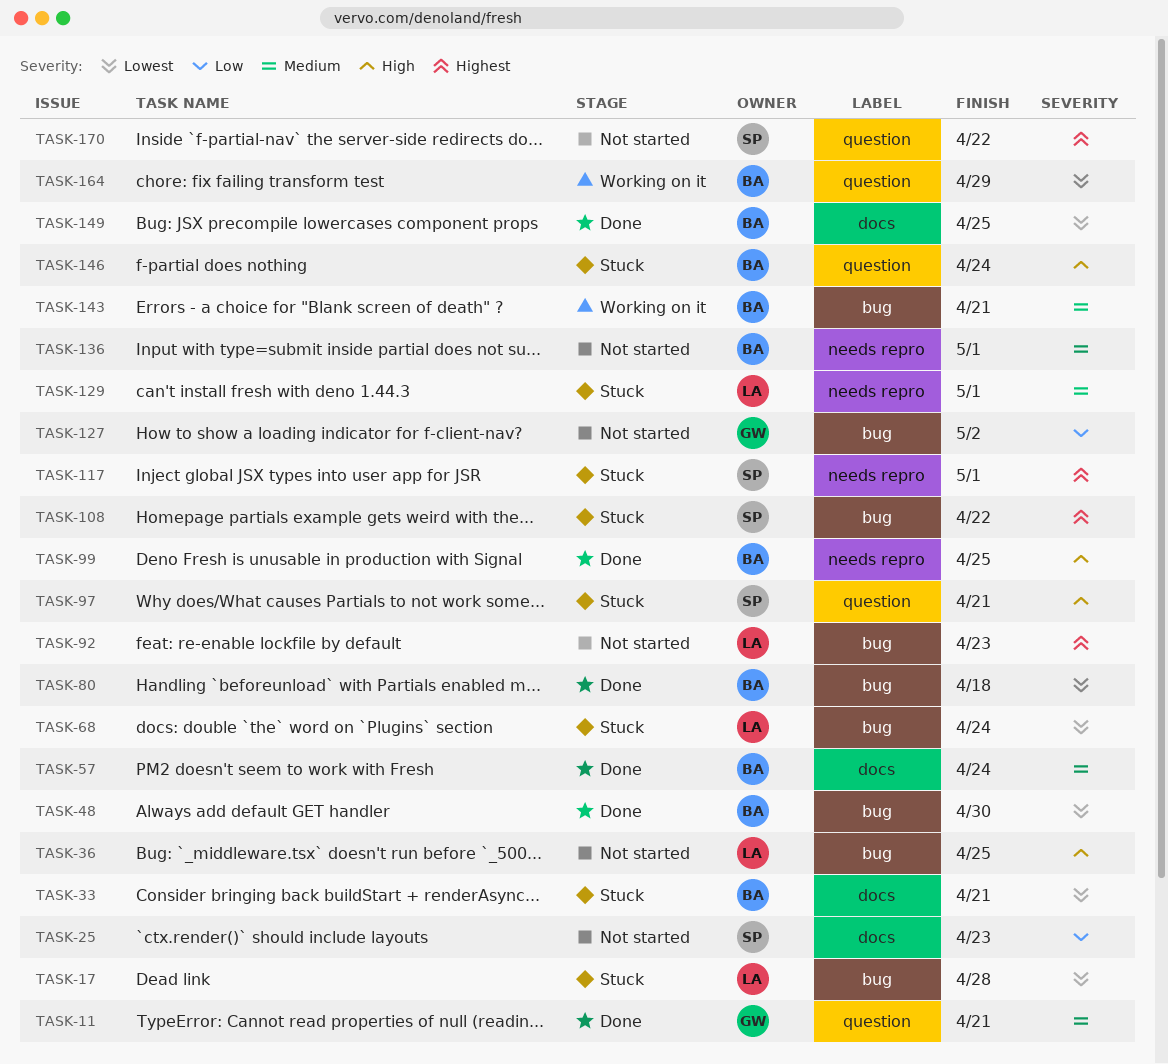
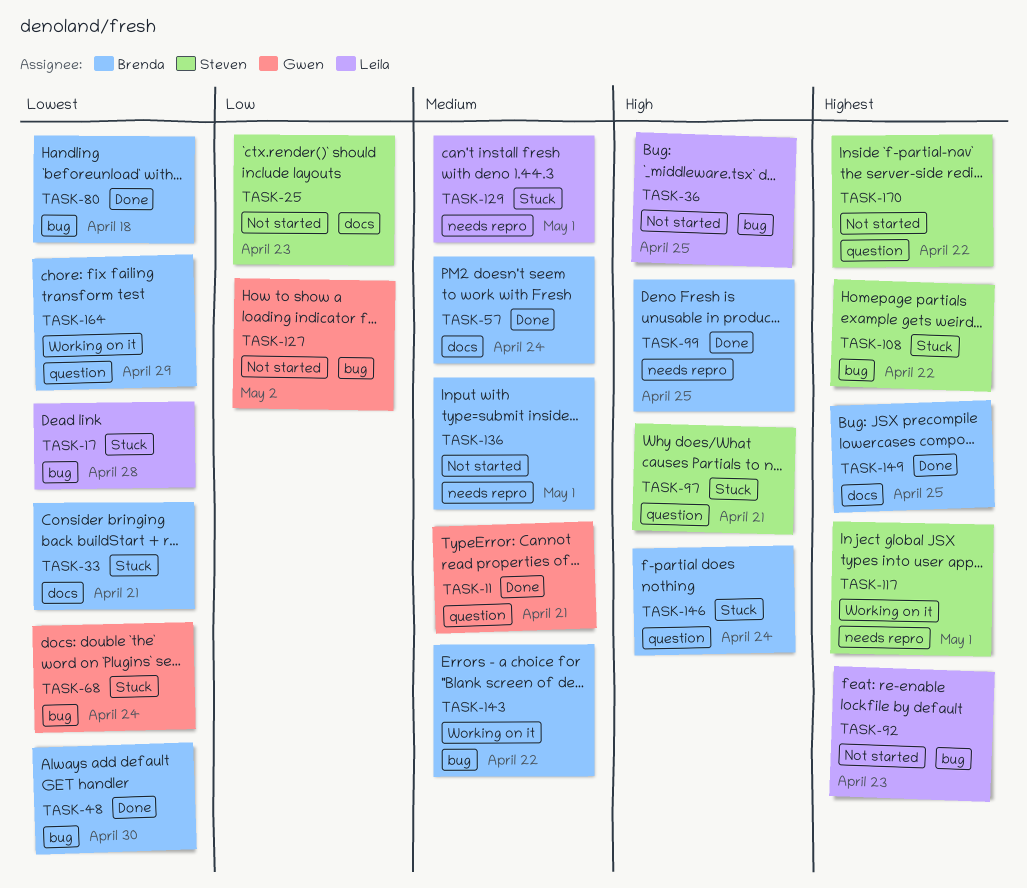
TASK-68, owner: Leila -> Gwen
TASK-117, status: Stuck -> Working on it
TASK-143, due: Apr 21 -> Apr 22
TASK-149, priority: Lowest -> Highest

